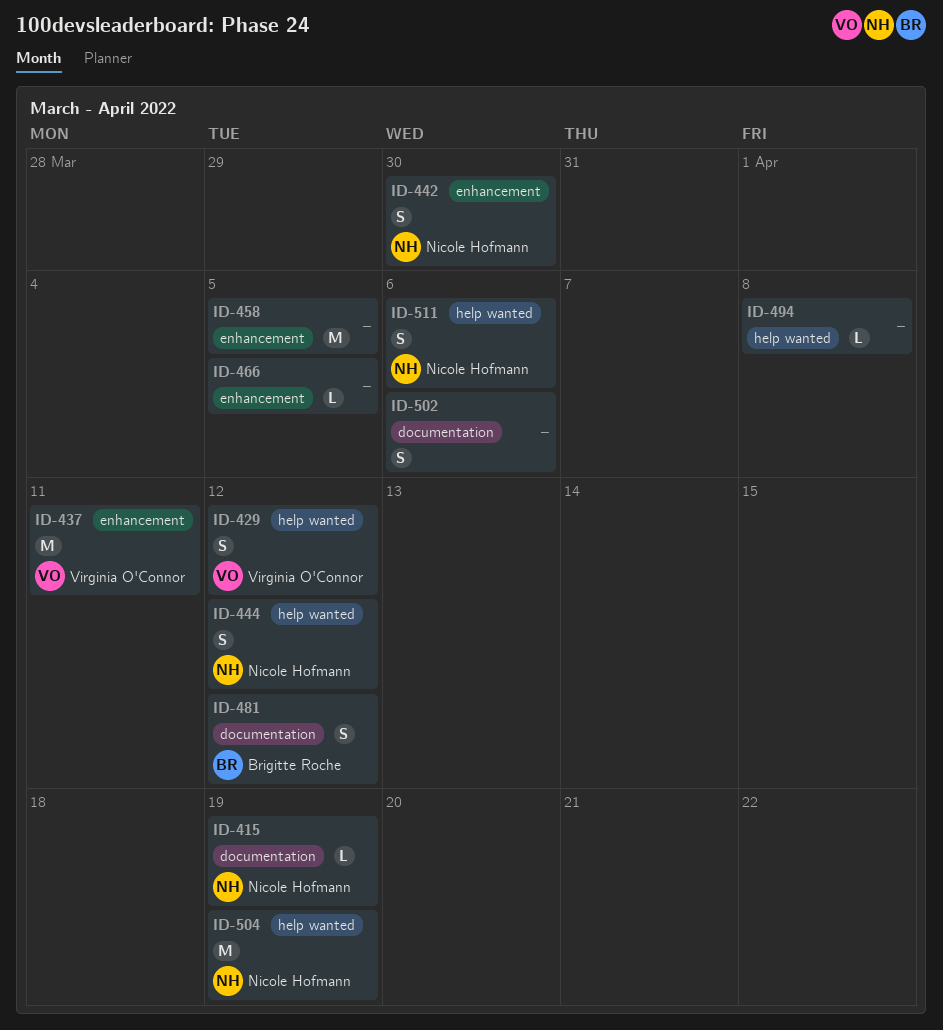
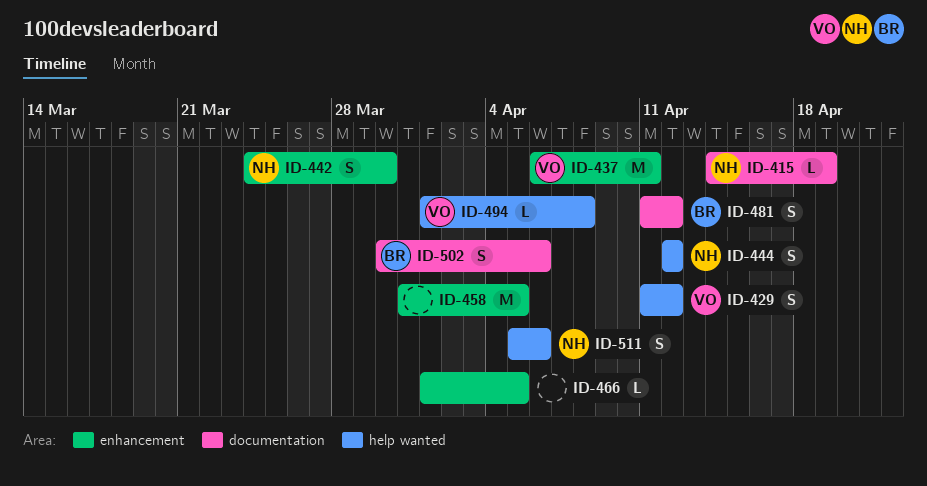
ID-494, owner: none -> Virginia O'Connor
ID-502, owner: none -> Brigitte Roche
ID-504: present -> none

